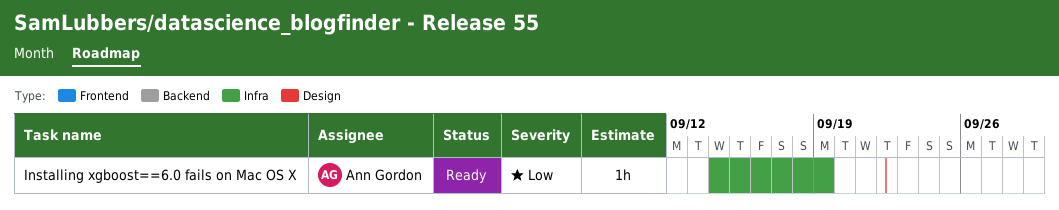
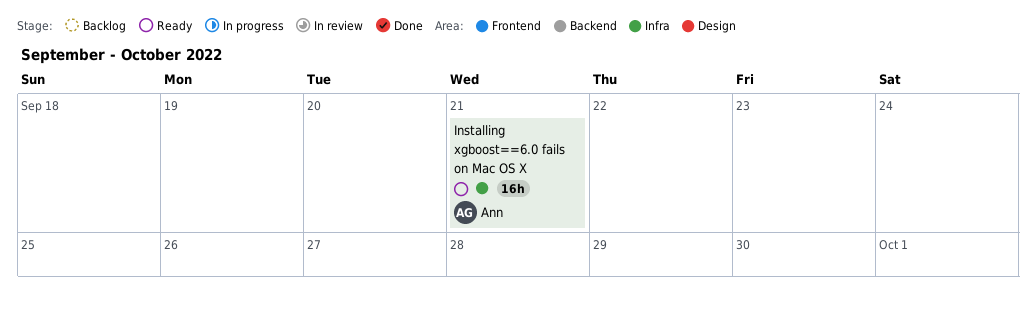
Installing xgboost==6.0 fails on Mac OS X, estimate: 1h -> 16h
Installing xgboost==6.0 fails on Mac OS X, due: Sep 19 -> Sep 21

